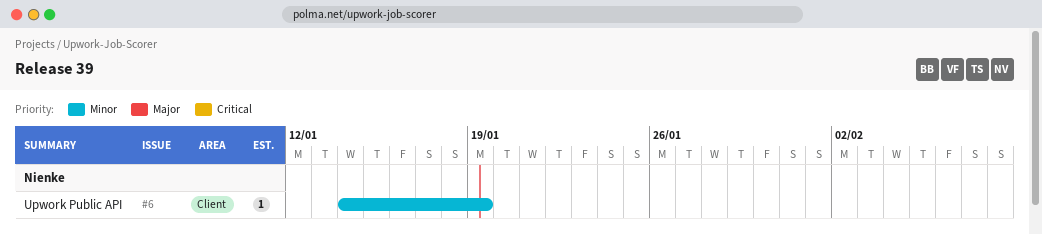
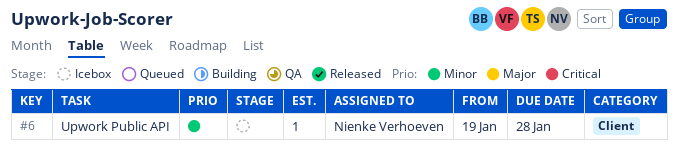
#6, start: Jan 14 -> Jan 19
#6, due: Jan 19 -> Jan 28

